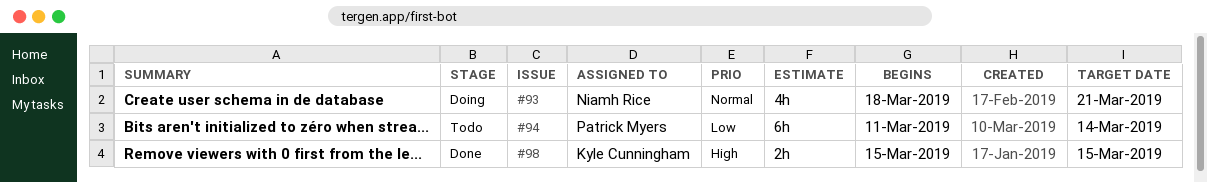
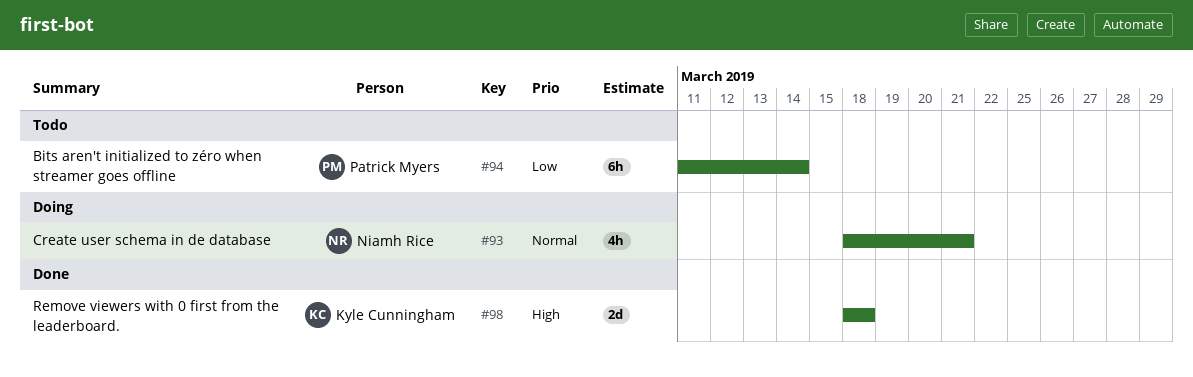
#98, estimate: 2h -> 2d
#98, start: Mar 15 -> Mar 18
#98, due: Mar 15 -> Mar 18

